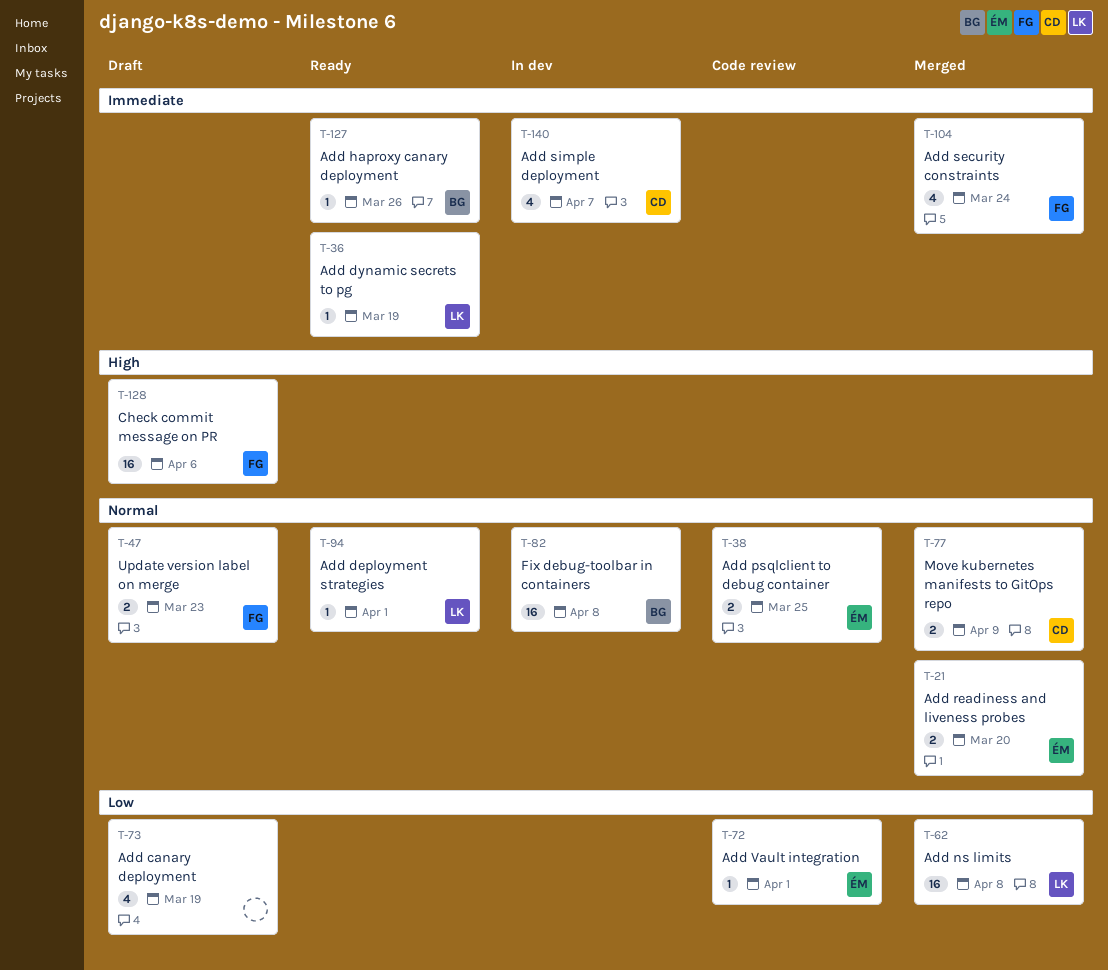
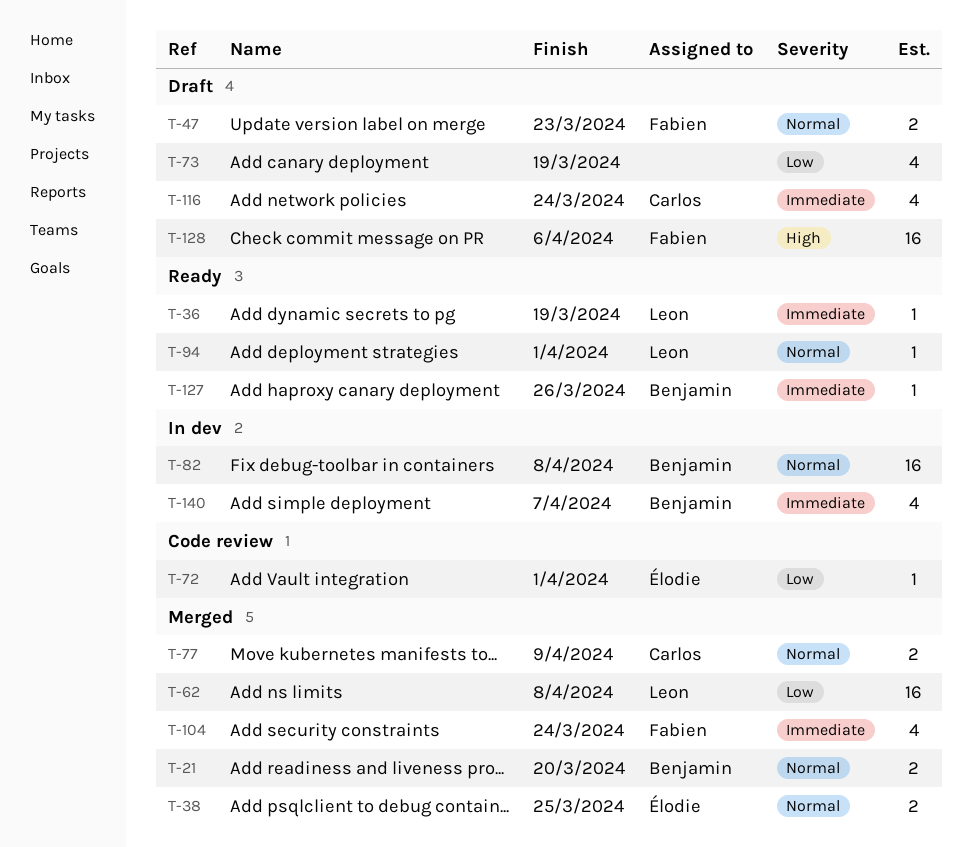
T-21, owner: Élodie -> Benjamin
T-38, status: Code review -> Merged
T-116: none -> present
T-140, owner: Carlos -> Benjamin

